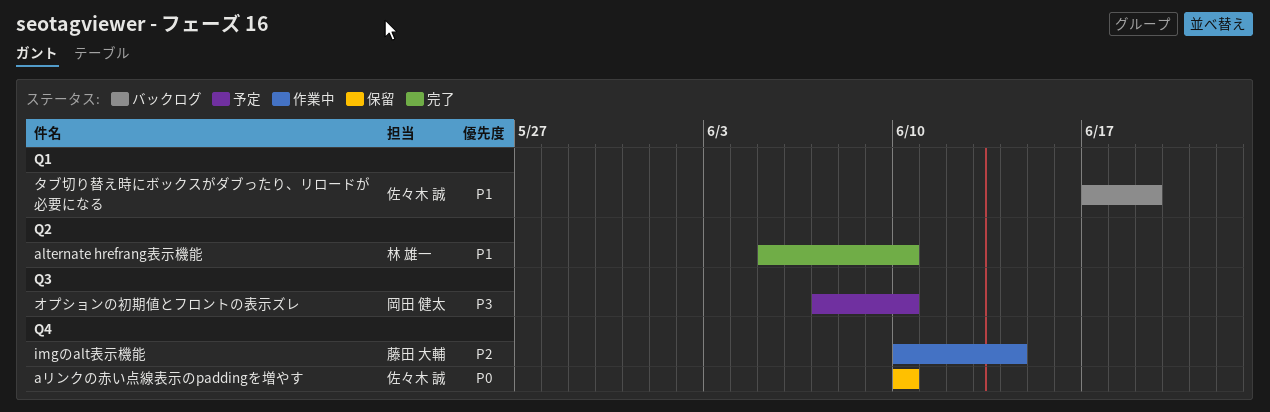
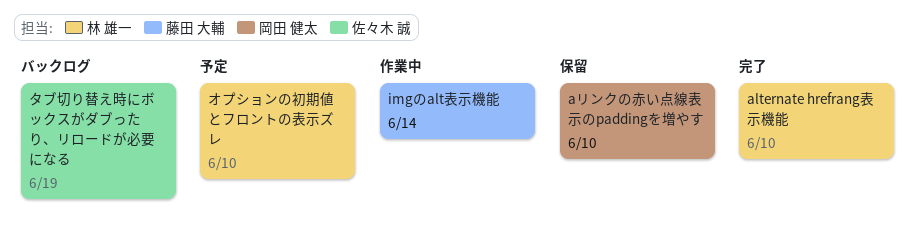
aリンクの赤い点線表示のpaddingを増やす, owner: 佐々木 誠 -> 岡田 健太
オプションの初期値とフロントの表示ズレ, owner: 岡田 健太 -> 林 雄一

